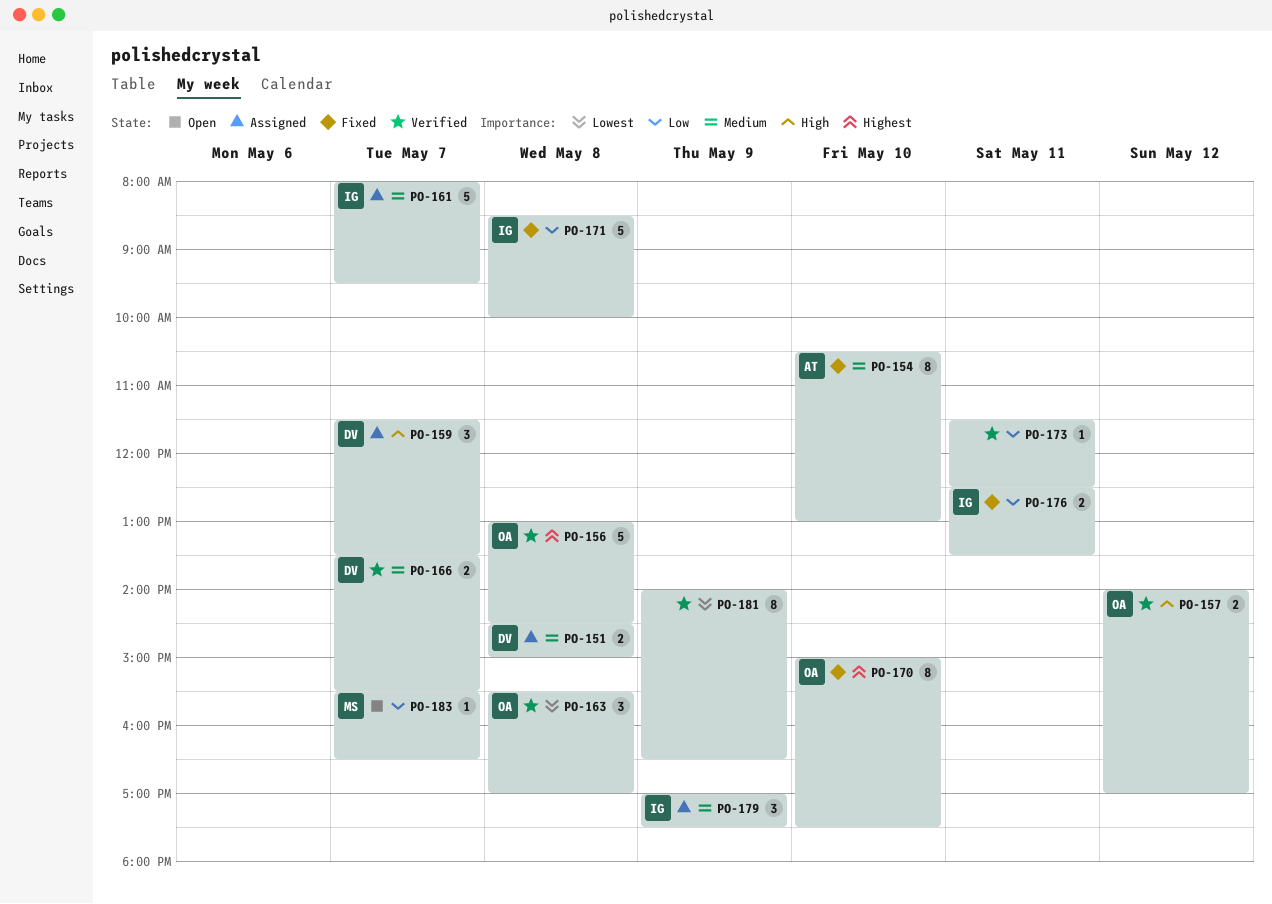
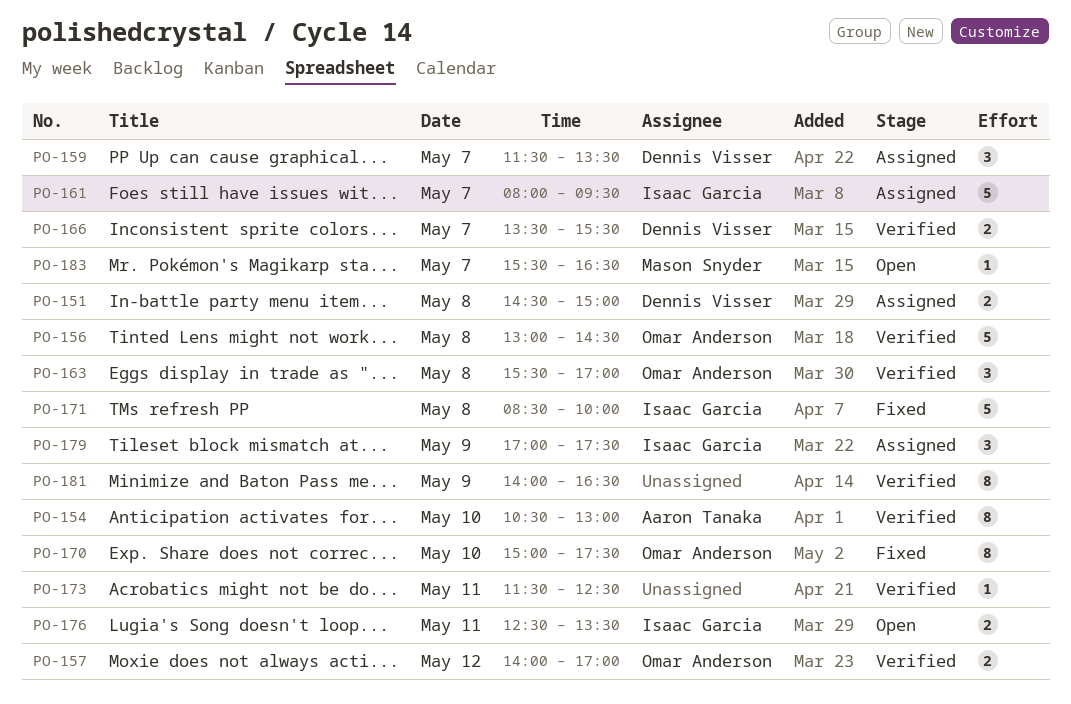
PO-154, status: Fixed -> Verified
PO-176, status: Fixed -> Open

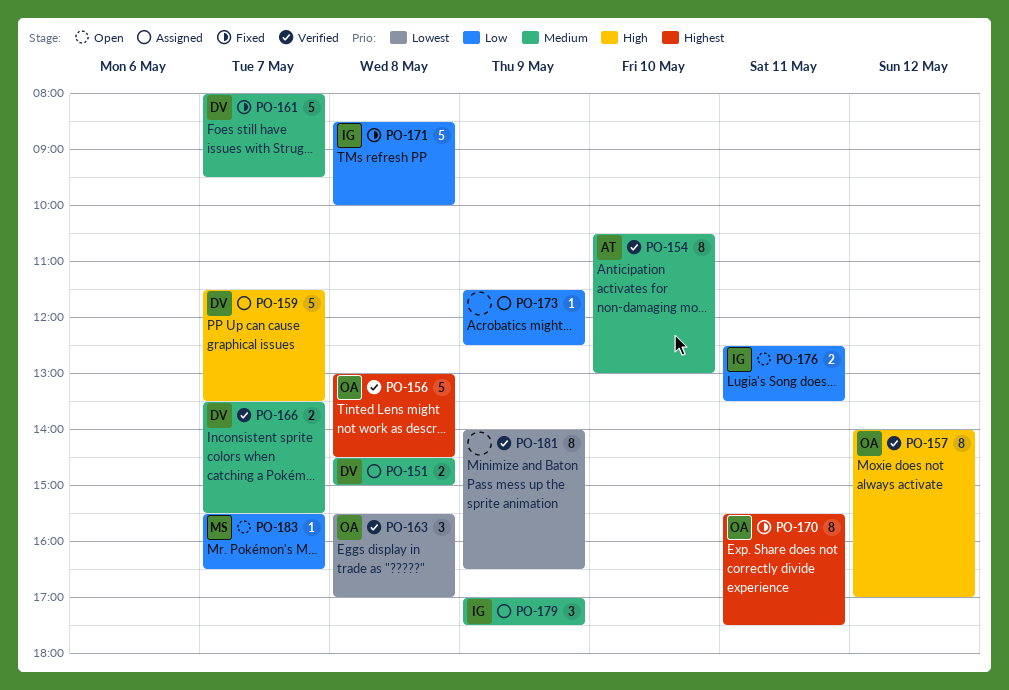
PO-157, estimate: 2 -> 8
PO-159, estimate: 3 -> 5
PO-161, status: Assigned -> Fixed
PO-161, owner: Isaac Garcia -> Dennis Visser
PO-170, day: May 10 -> May 11
PO-170, begins: 15:00 -> 15:30
PO-173, status: Verified -> Assigned
PO-173, day: May 11 -> May 9

